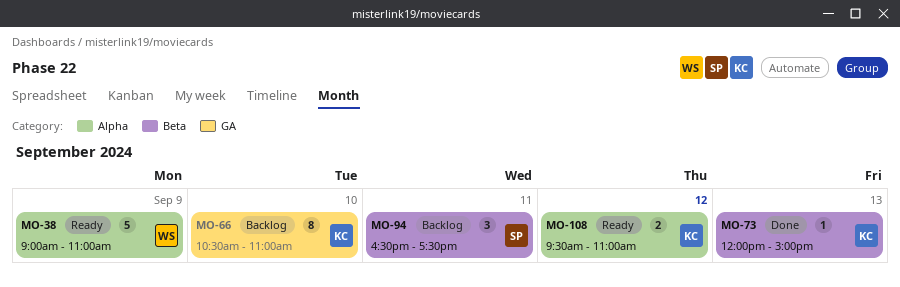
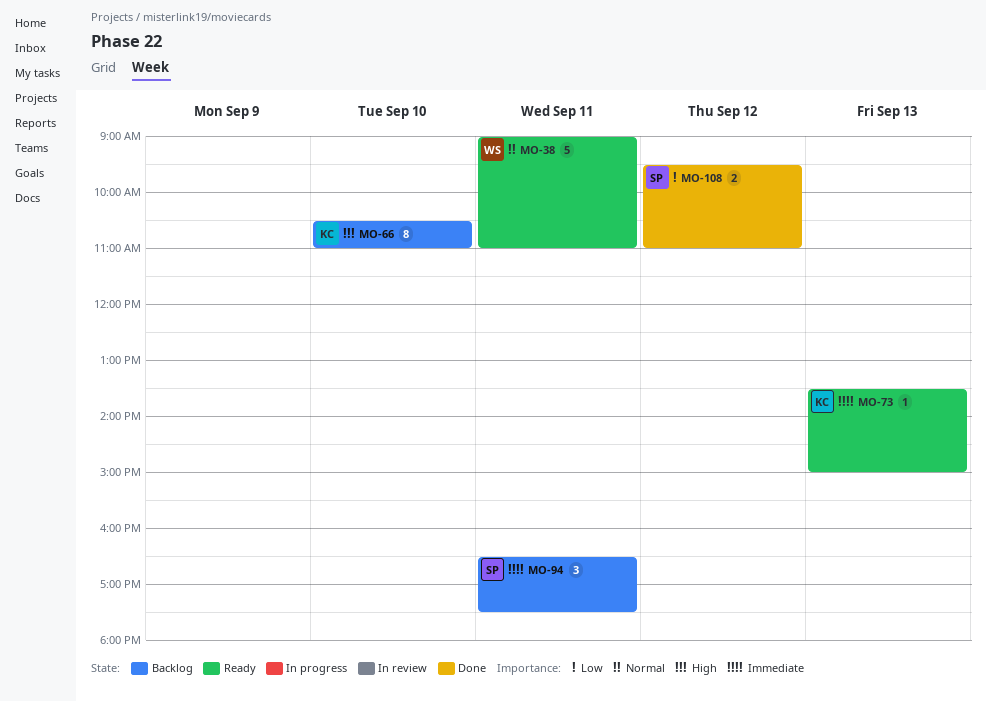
MO-38, day: Sep 9 -> Sep 11
MO-73, status: Done -> Ready
MO-73, begins: 12:00 -> 13:30
MO-108, status: Ready -> Done
MO-108, owner: KC -> SP

